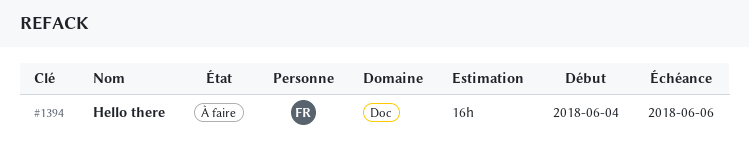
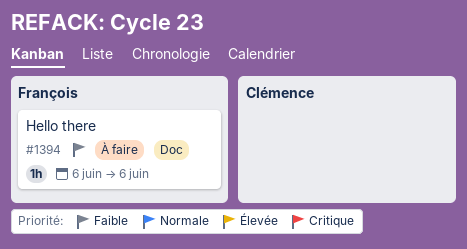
#1394, estimate: 16h -> 1h
#1394, start: Jun 4 -> Jun 6

